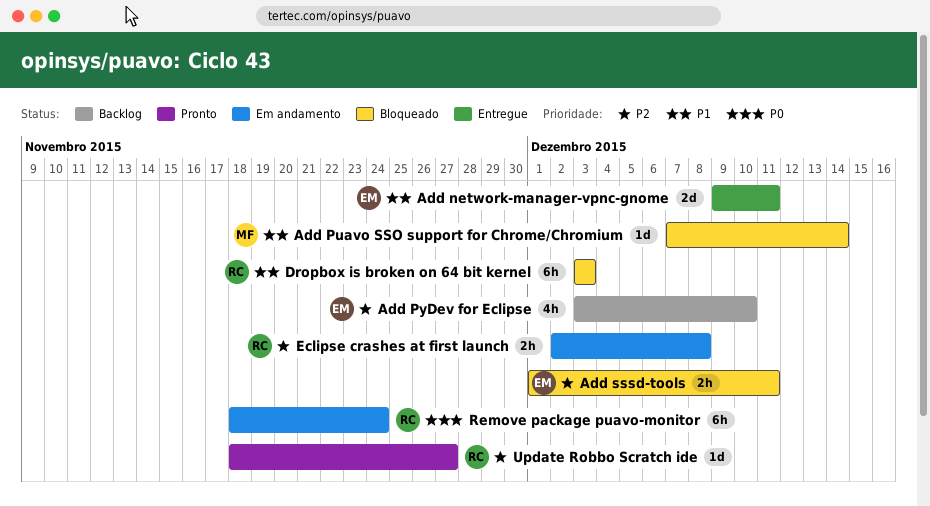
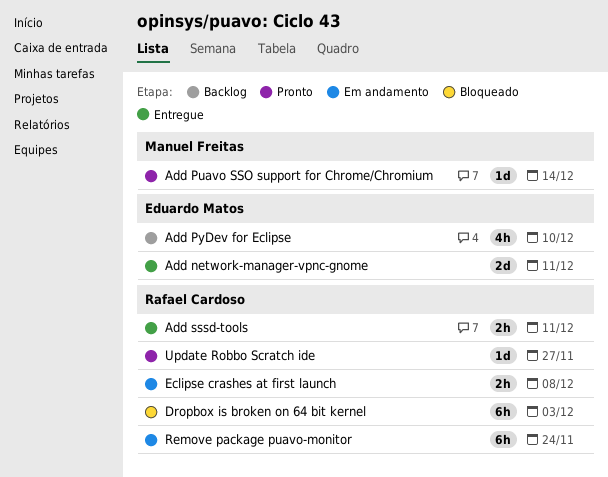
Add Puavo SSO support for Chrome/Chromium, status: Bloqueado -> Pronto
Add sssd-tools, status: Bloqueado -> Entregue
Add sssd-tools, owner: Eduardo Matos -> Rafael Cardoso

